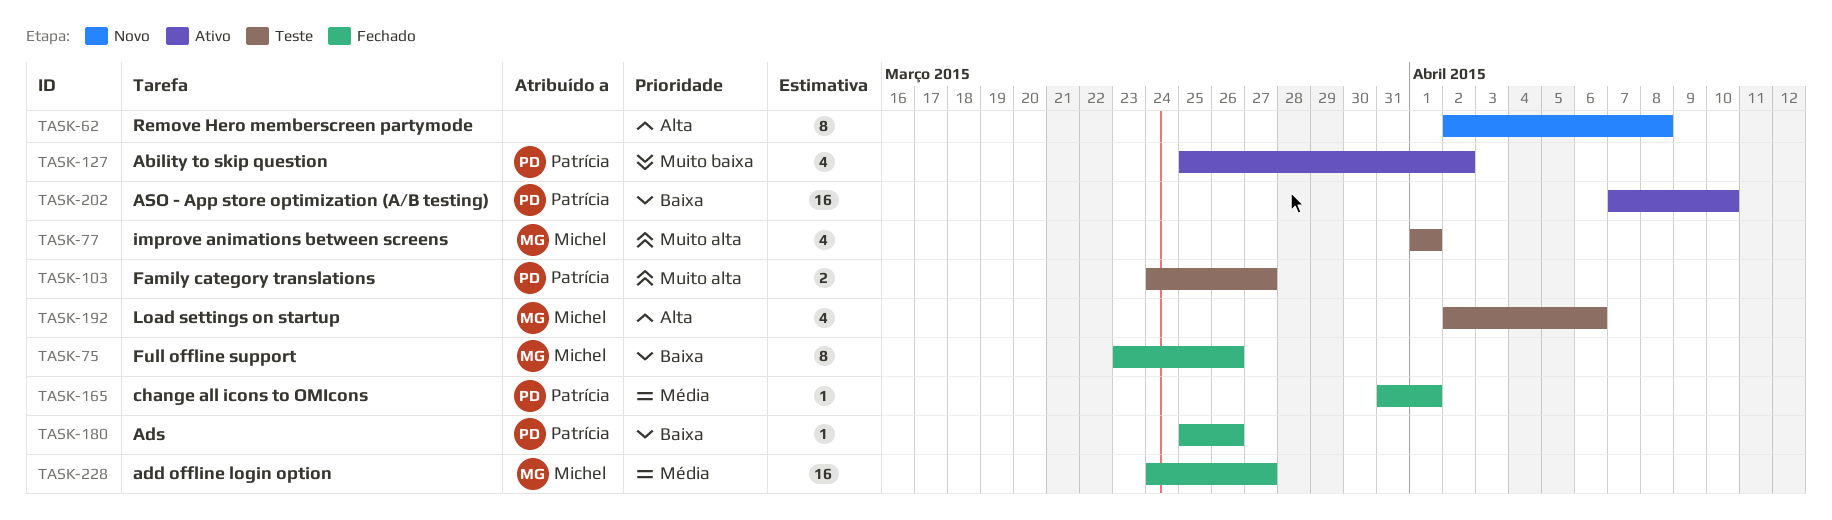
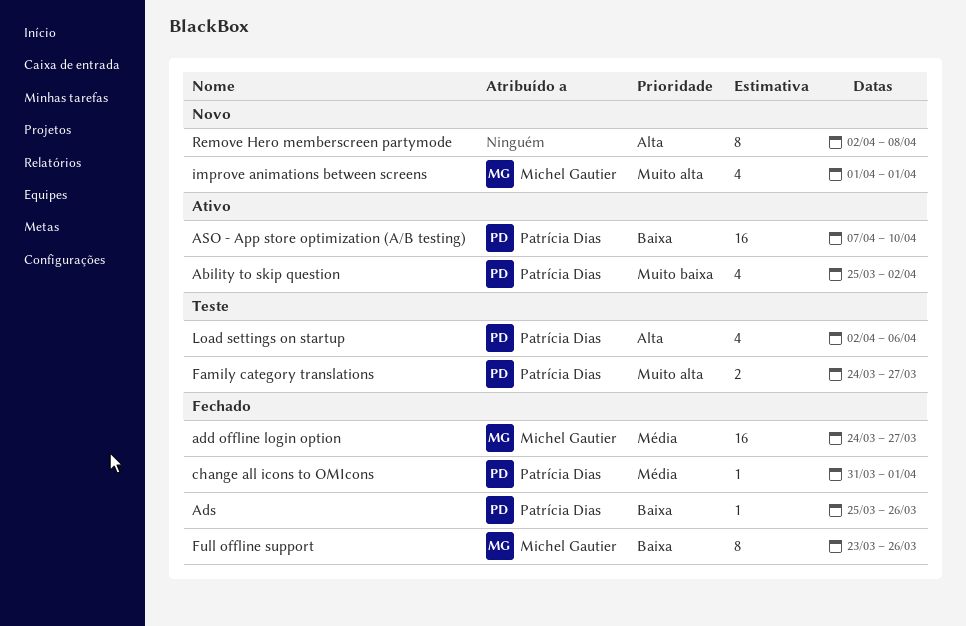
improve animations between screens, status: Teste -> Novo
Load settings on startup, owner: Michel Gautier -> Patrícia Dias

